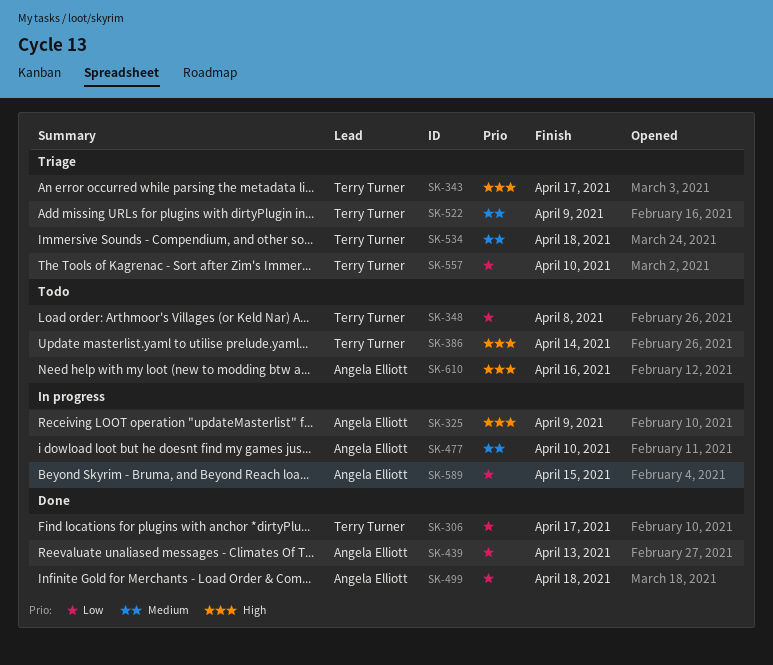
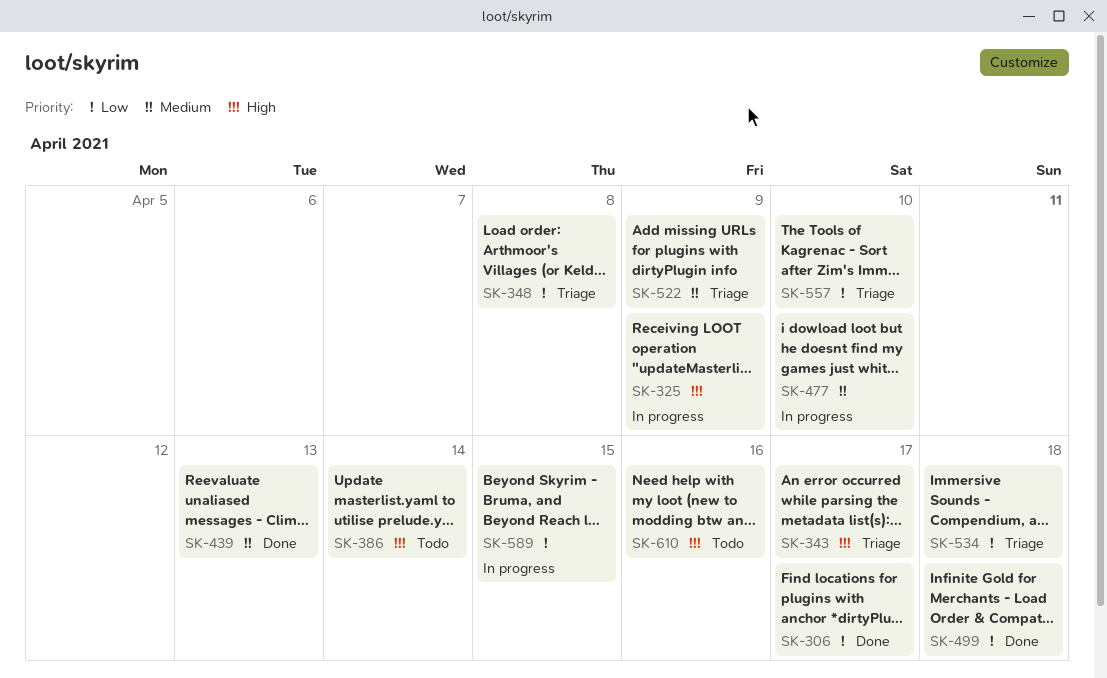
SK-348, status: Todo -> Triage
SK-439, priority: Low -> Medium
SK-534, priority: Medium -> Low

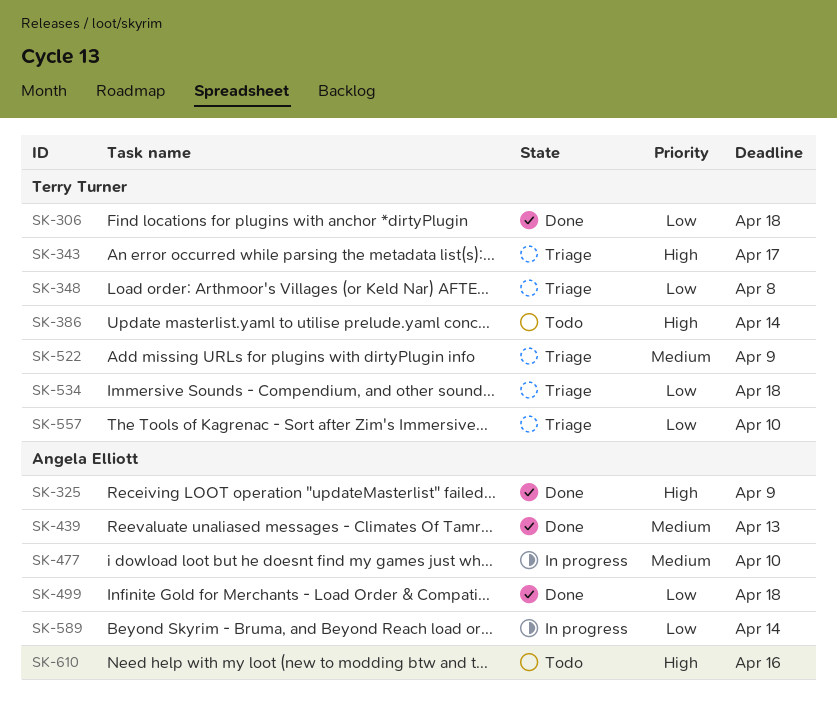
SK-306, due: Apr 17 -> Apr 18
SK-325, status: In progress -> Done
SK-589, due: Apr 15 -> Apr 14

